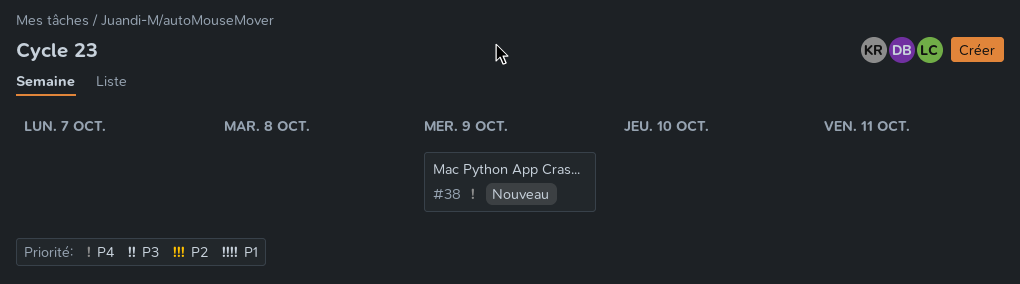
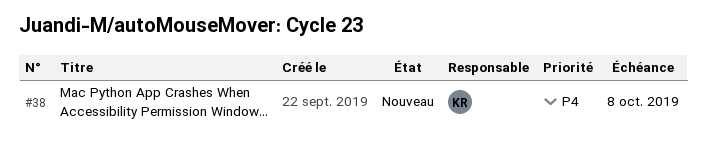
#38, due: Oct 9 -> Oct 8

